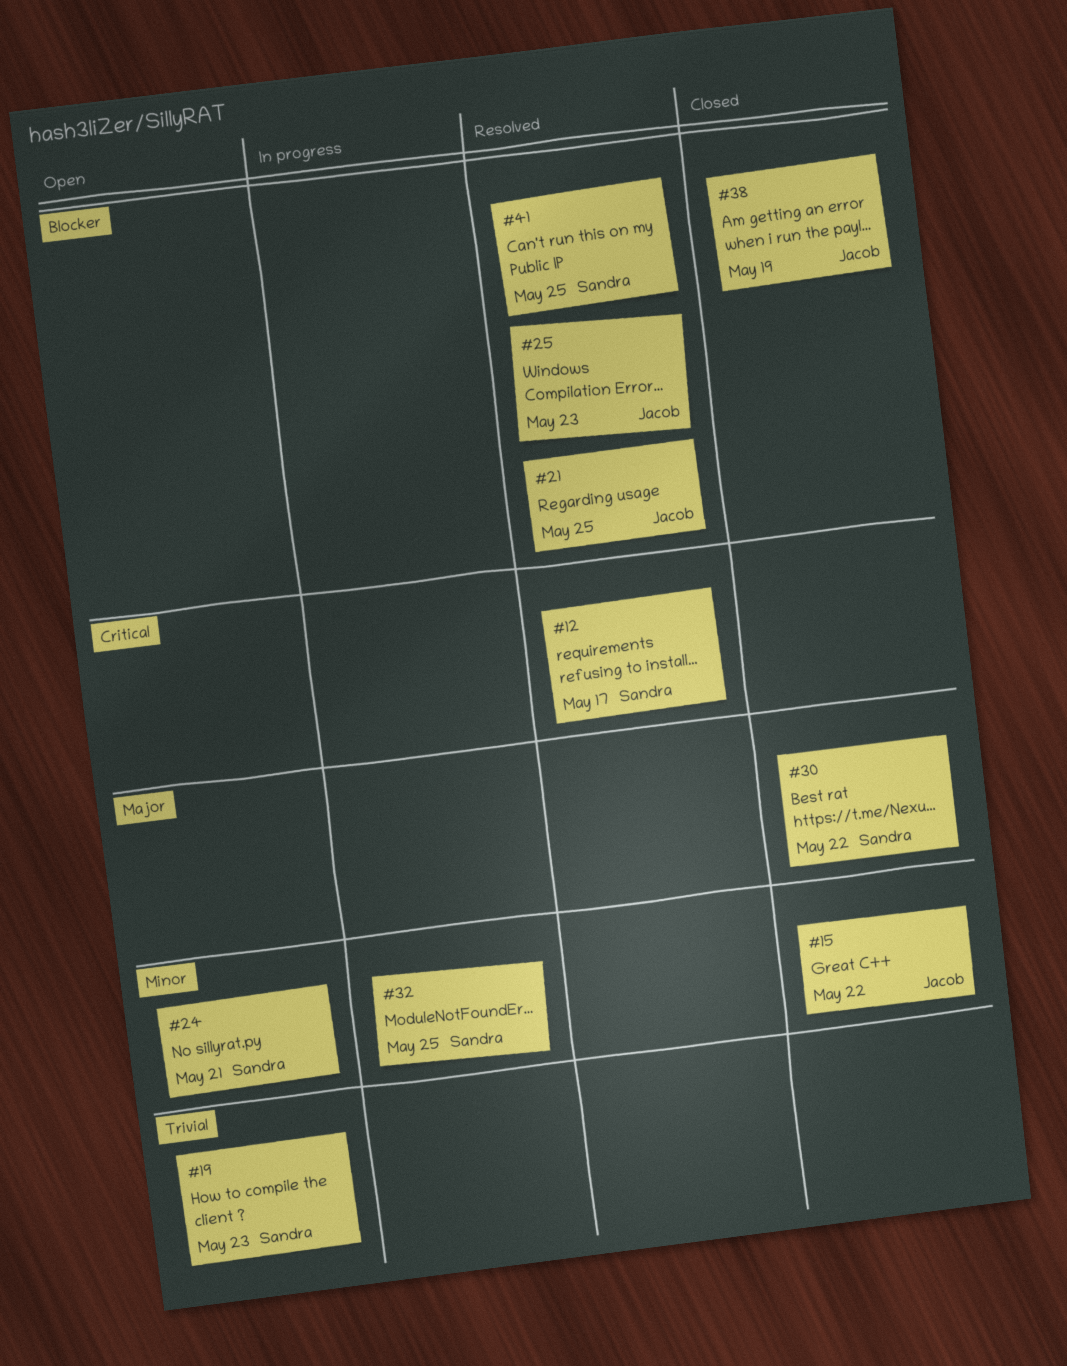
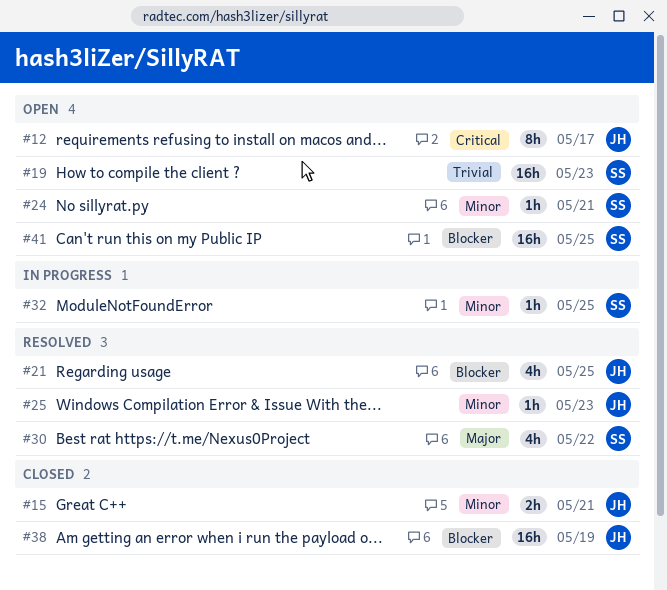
#12, status: Resolved -> Open
#12, owner: Sandra -> Jacob
#15, due: May 22 -> May 21
#25, priority: Blocker -> Minor
#30, status: Closed -> Resolved
#41, status: Resolved -> Open

